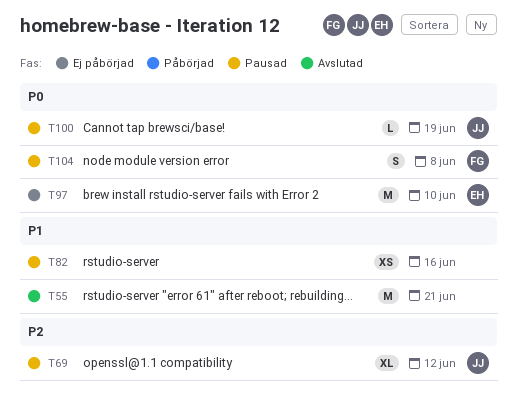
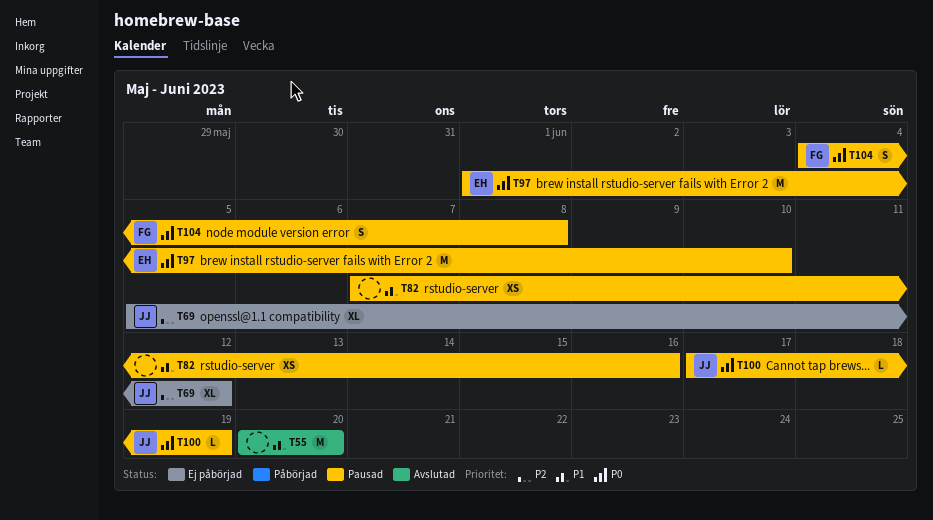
T55, due: Jun 21 -> Jun 20
T69, status: Pausad -> Ej påbörjad
T97, status: Ej påbörjad -> Pausad

